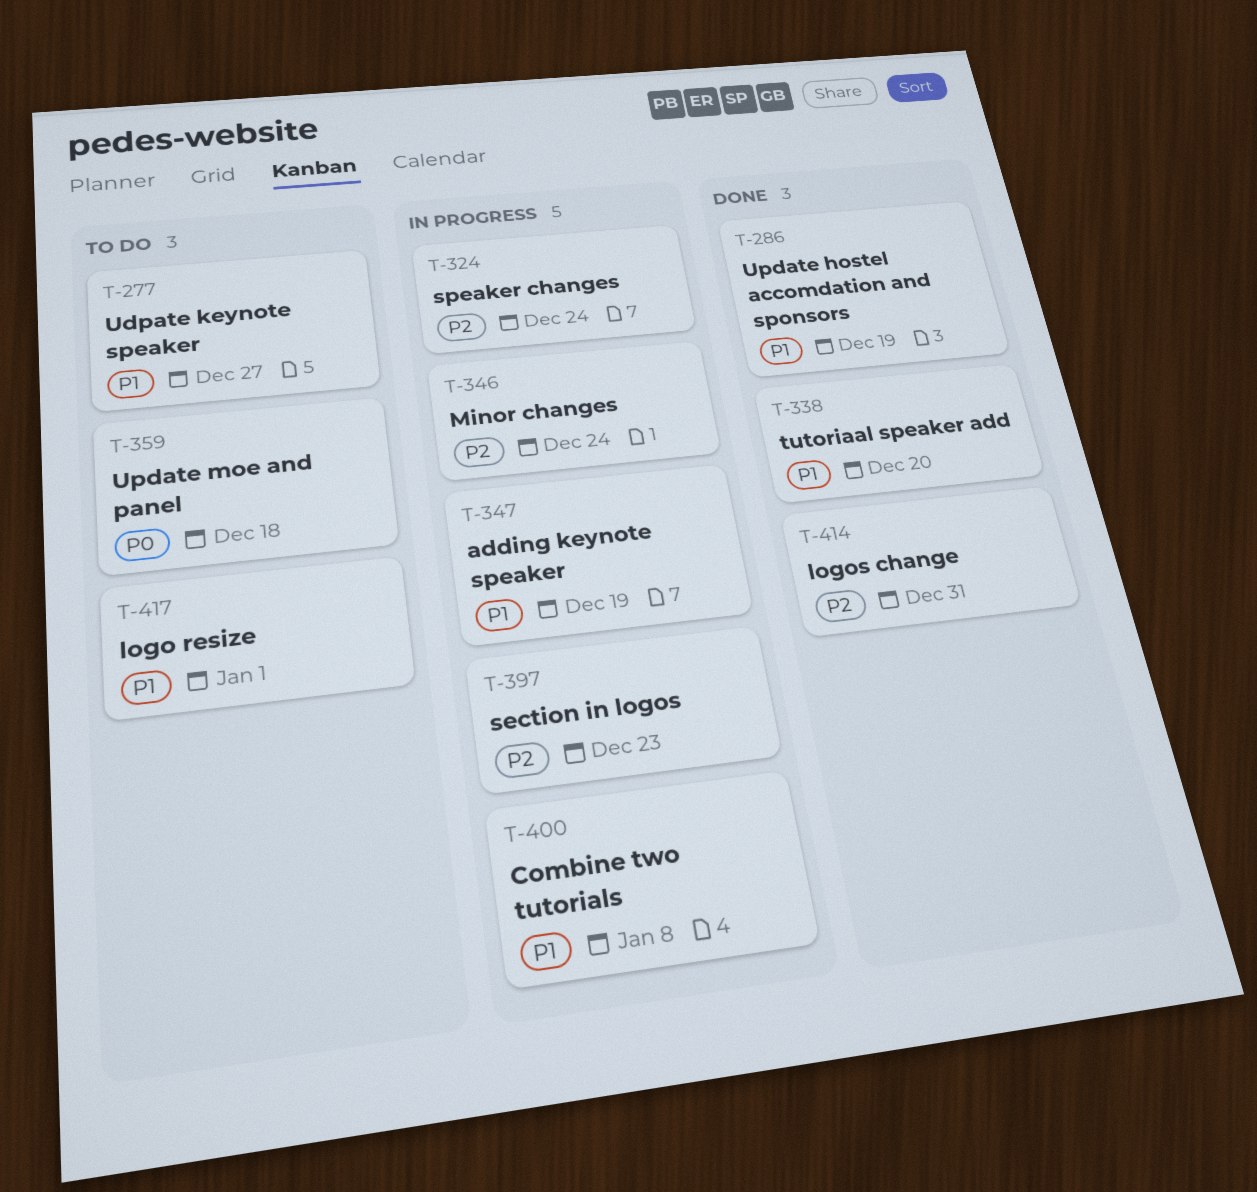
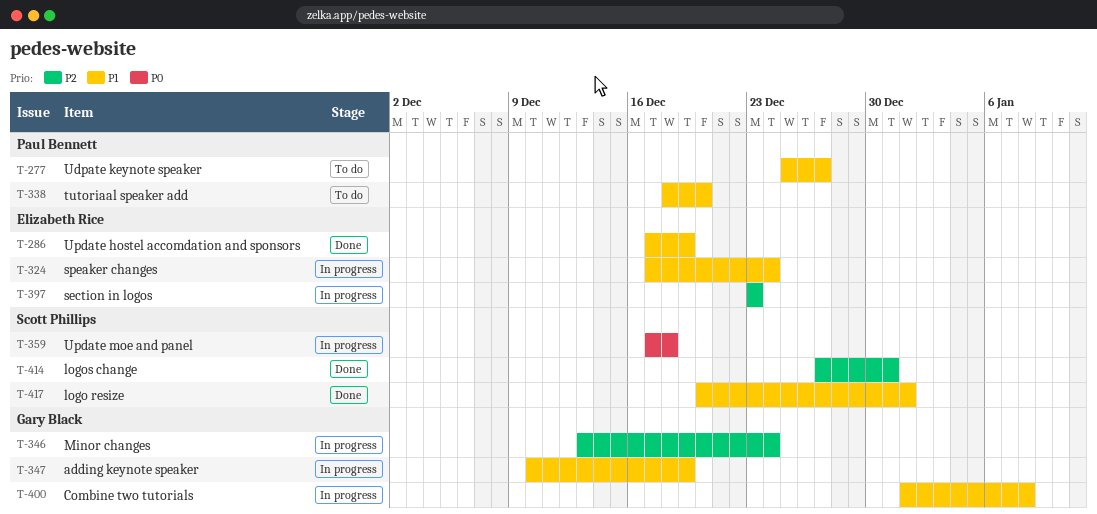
T-324, priority: P2 -> P1
T-338, status: Done -> To do
T-359, status: To do -> In progress
T-417, status: To do -> Done

